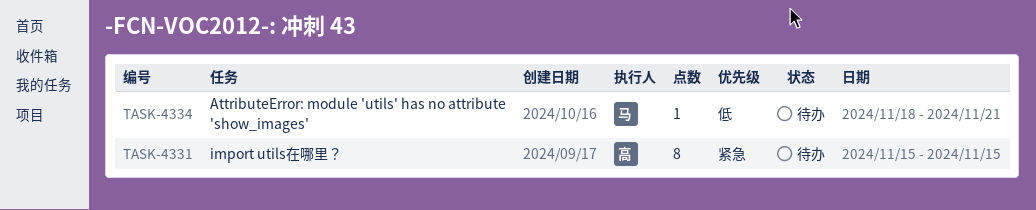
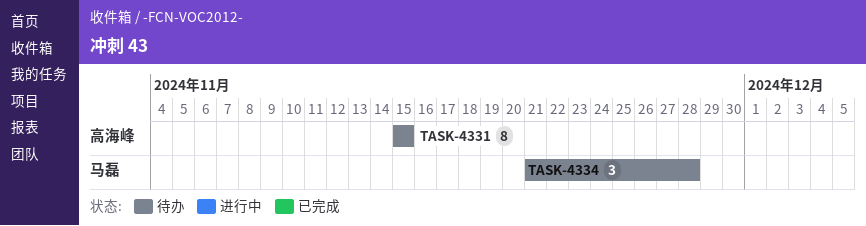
TASK-4334, estimate: 1 -> 3
TASK-4334, start: Nov 18 -> Nov 21
TASK-4334, due: Nov 21 -> Nov 28

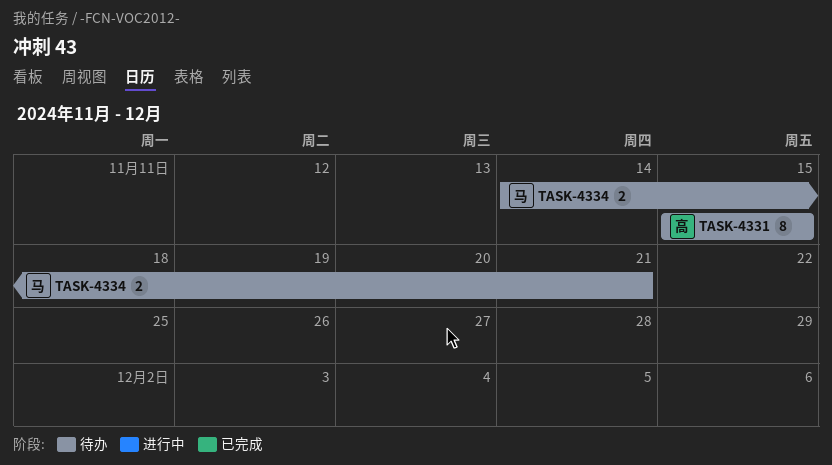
TASK-4334, estimate: 3 -> 2
TASK-4334, start: Nov 21 -> Nov 14
TASK-4334, due: Nov 28 -> Nov 21

